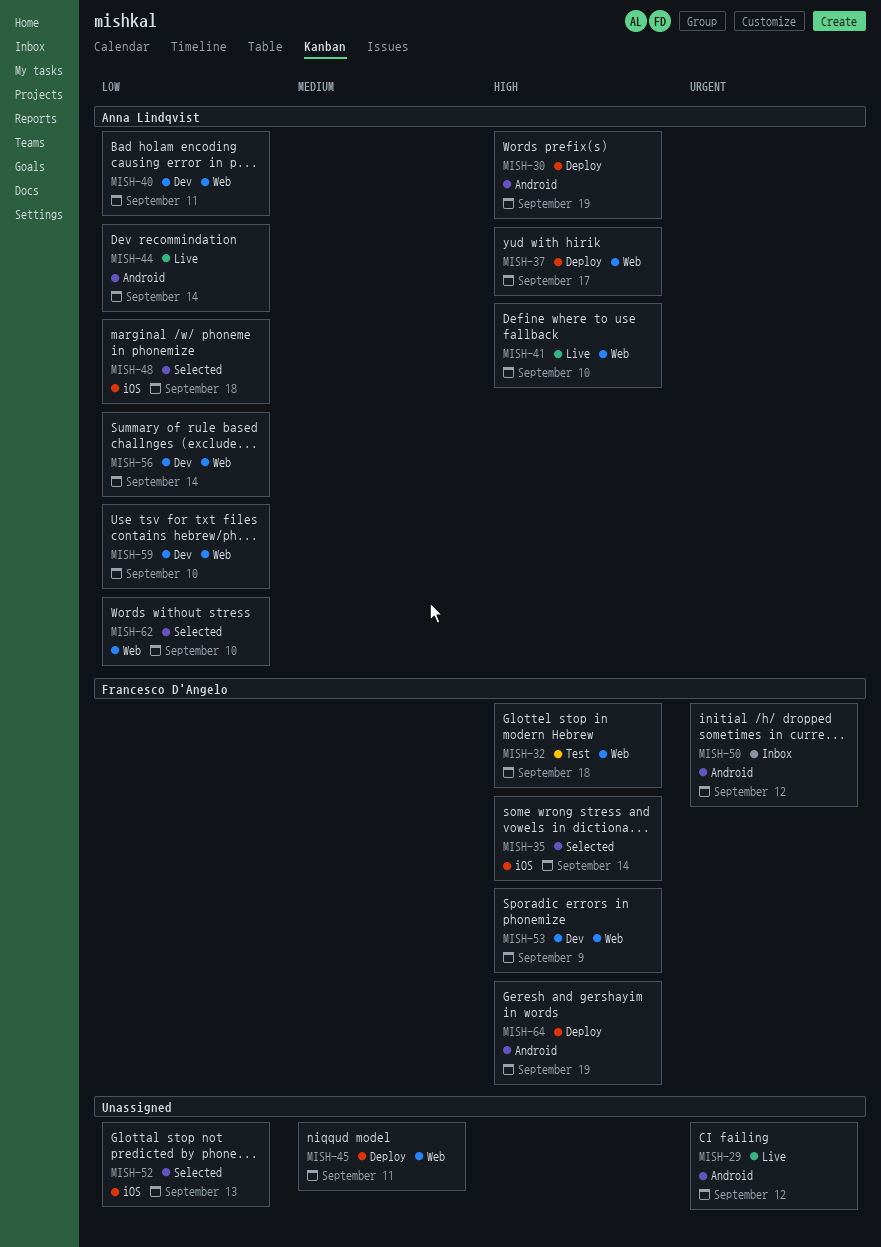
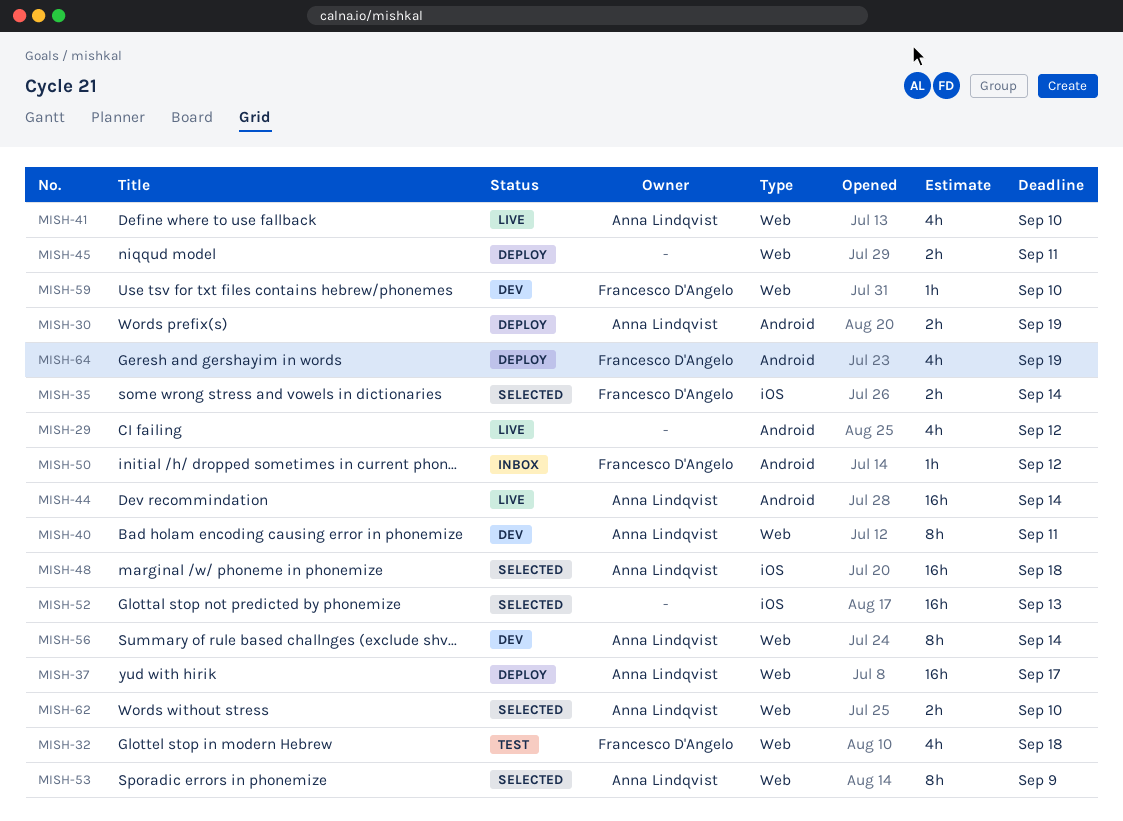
MISH-53, status: Dev -> Selected
MISH-53, owner: Francesco D'Angelo -> Anna Lindqvist
MISH-59, owner: Anna Lindqvist -> Francesco D'Angelo

